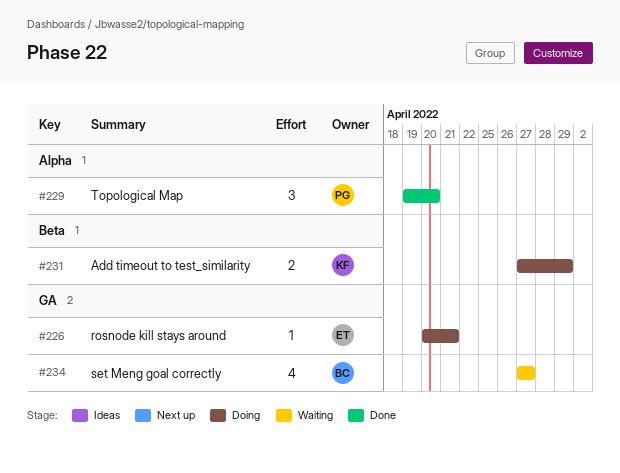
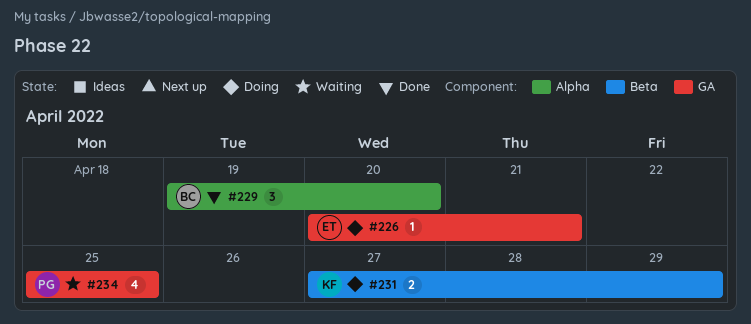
#229, owner: PG -> BC
#234, owner: BC -> PG
#234, start: Apr 27 -> Apr 25
#234, due: Apr 27 -> Apr 25

